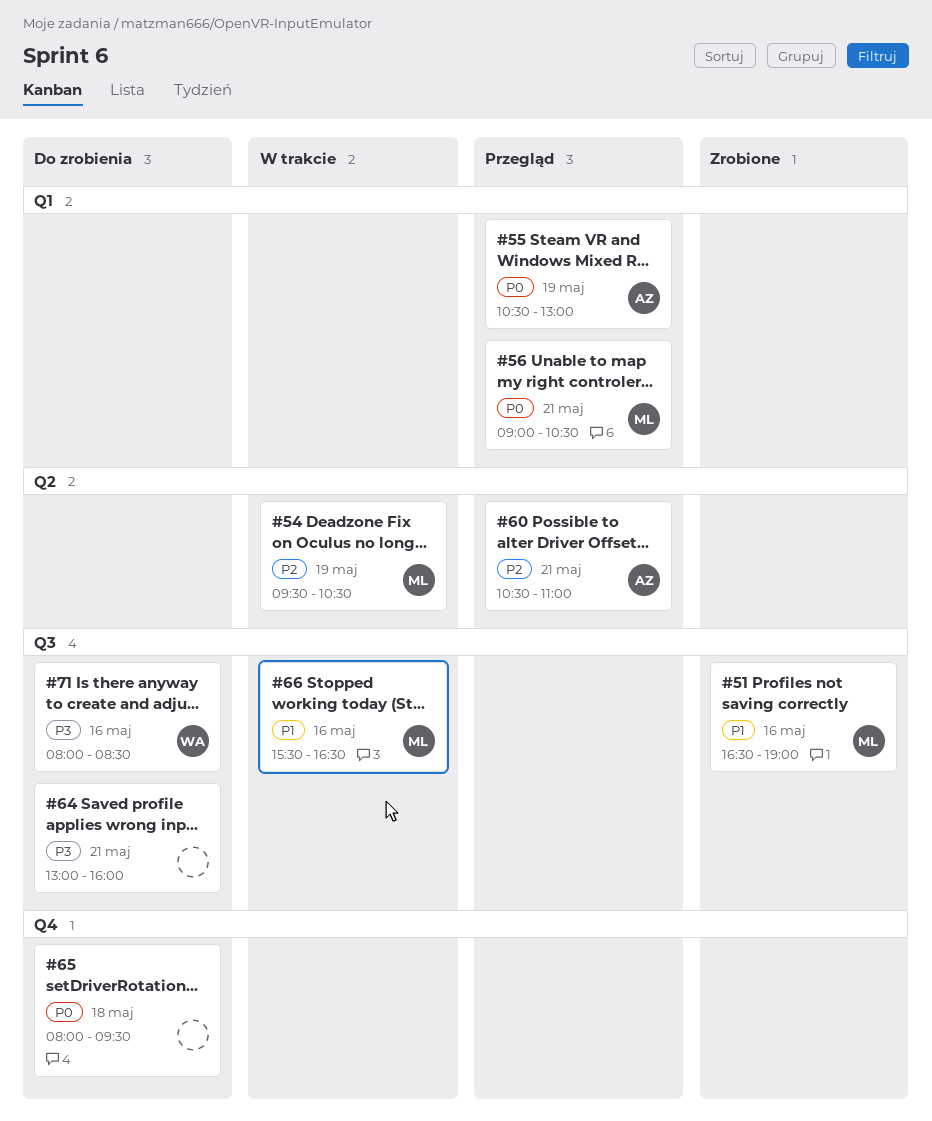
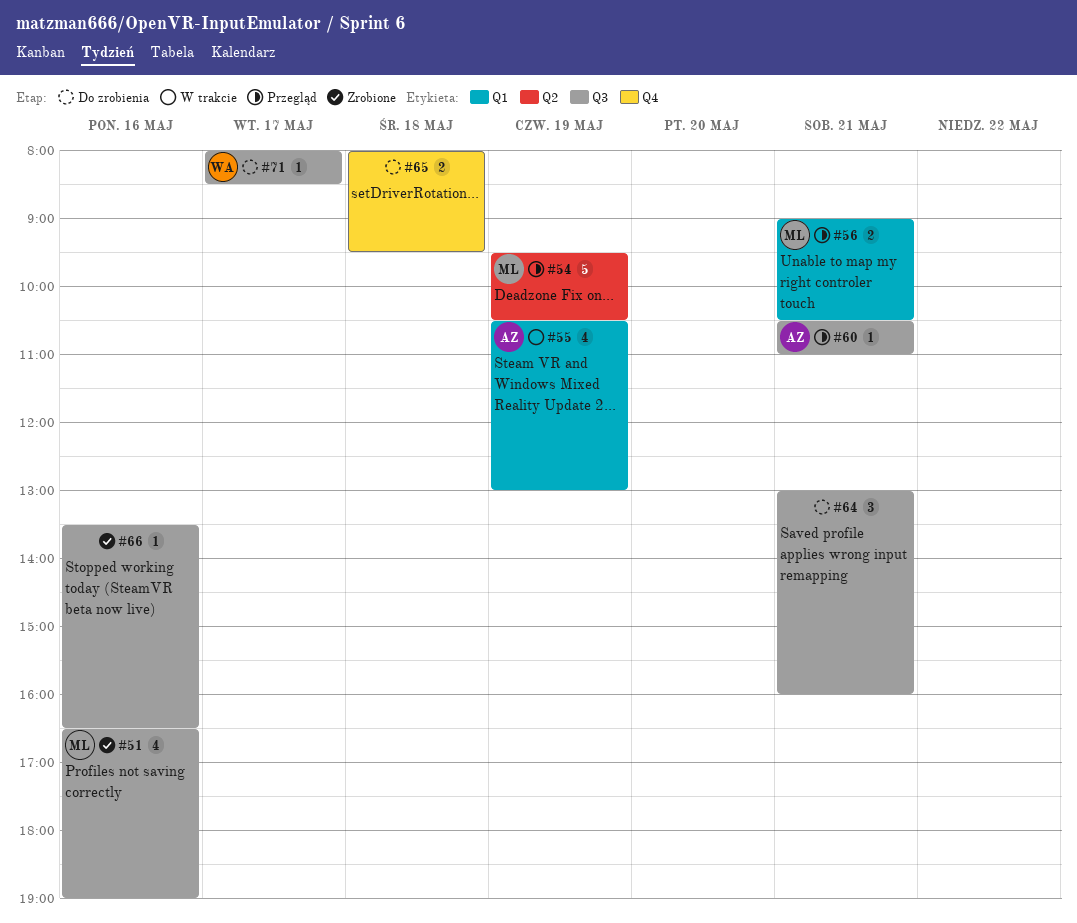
#54, status: W trakcie -> Przegląd
#55, status: Przegląd -> W trakcie
#60, label: Q2 -> Q3
#66, status: W trakcie -> Zrobione
#66, owner: ML -> none
#66, begins: 15:30 -> 13:30
#71, day: May 16 -> May 17

